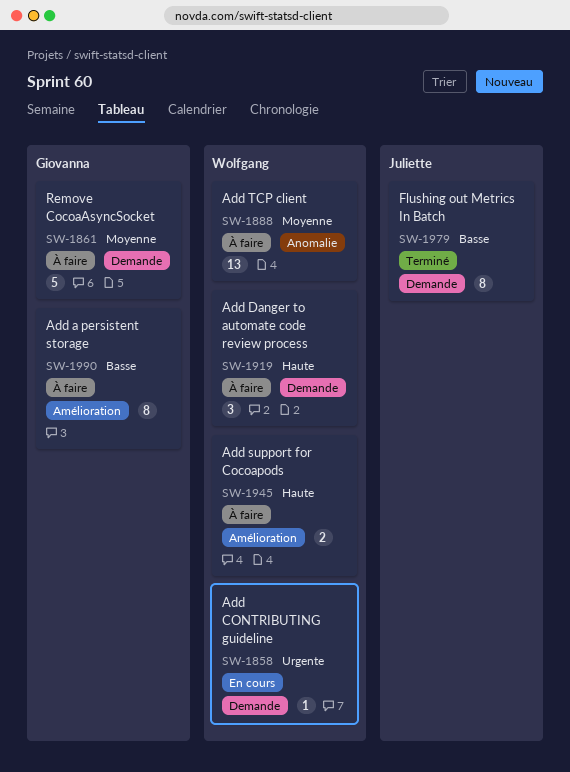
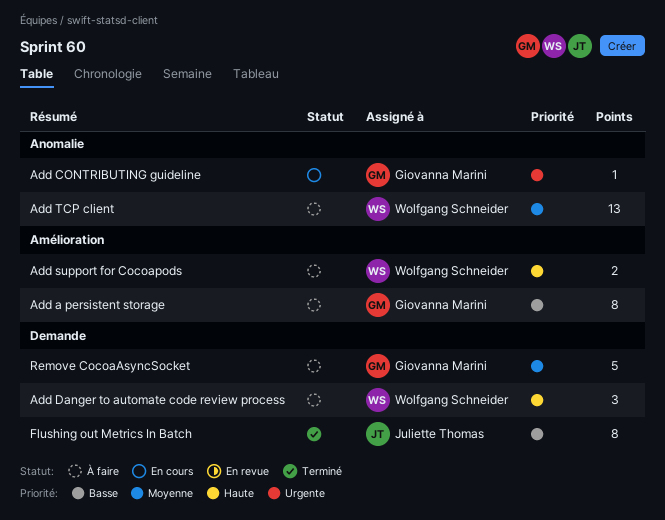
Add CONTRIBUTING guideline, owner: Wolfgang Schneider -> Giovanna Marini
Add CONTRIBUTING guideline, label: Demande -> Anomalie

